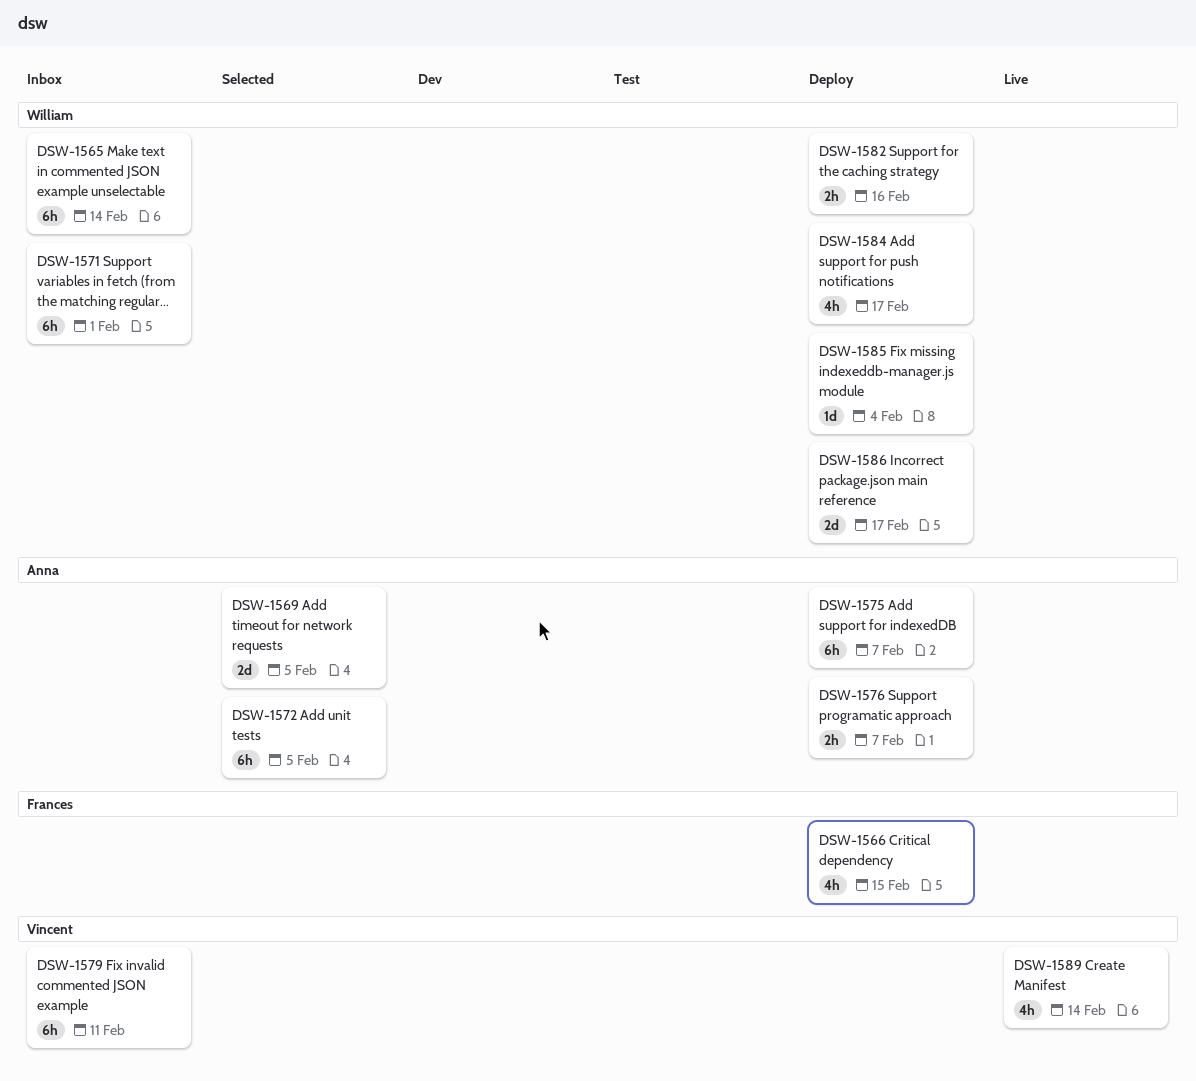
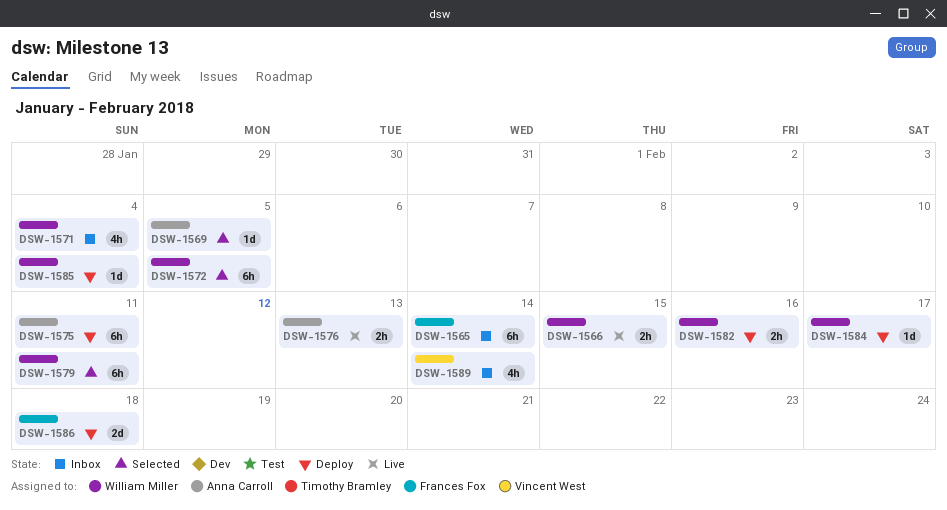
DSW-1565, owner: William Miller -> Frances Fox
DSW-1566, status: Deploy -> Live
DSW-1566, owner: Frances Fox -> William Miller
DSW-1566, estimate: 4h -> 2h
DSW-1569, estimate: 2d -> 1d
DSW-1571, estimate: 6h -> 4h
DSW-1571, due: Feb 1 -> Feb 4
DSW-1572, owner: Anna Carroll -> William Miller
DSW-1575, due: Feb 7 -> Feb 11
DSW-1576, status: Deploy -> Live
DSW-1576, due: Feb 7 -> Feb 13
DSW-1579, status: Inbox -> Selected
DSW-1579, owner: Vincent West -> William Miller
DSW-1584, estimate: 4h -> 1d
DSW-1586, owner: William Miller -> Frances Fox
DSW-1586, due: Feb 17 -> Feb 18
DSW-1589, status: Live -> Inbox

